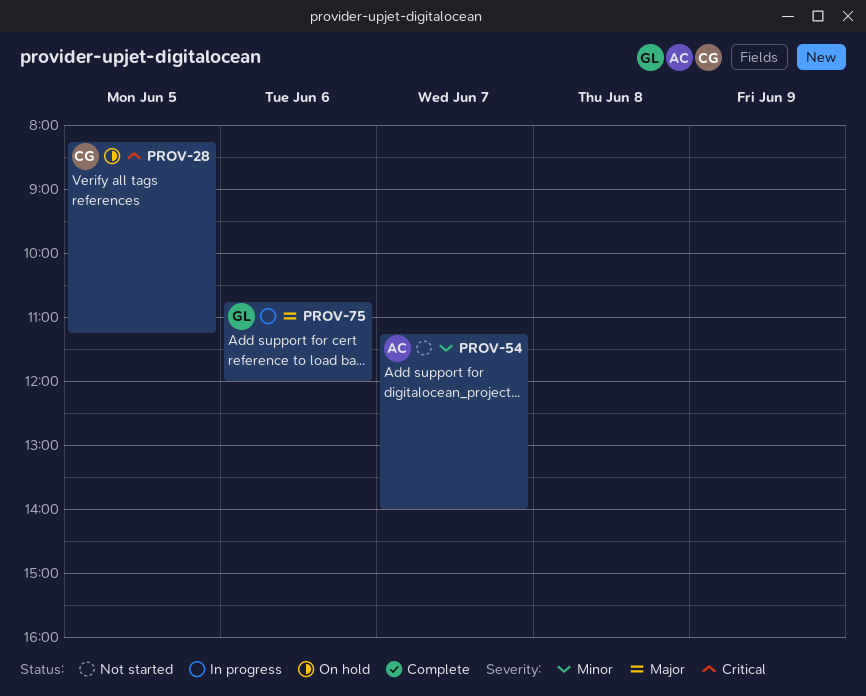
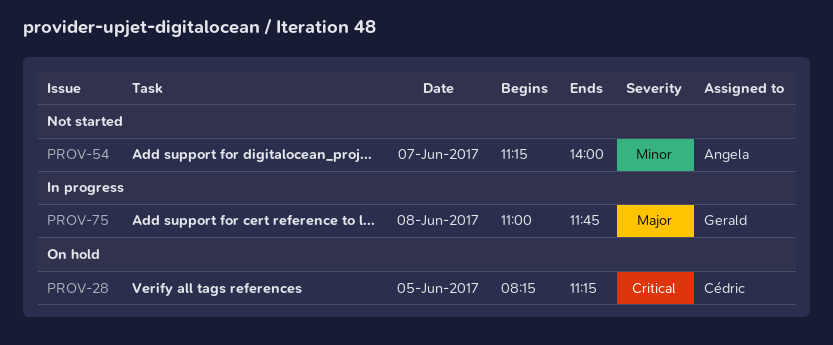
PROV-75, day: Jun 6 -> Jun 8
PROV-75, begins: 10:45 -> 11:00
PROV-75, ends: 12:00 -> 11:45

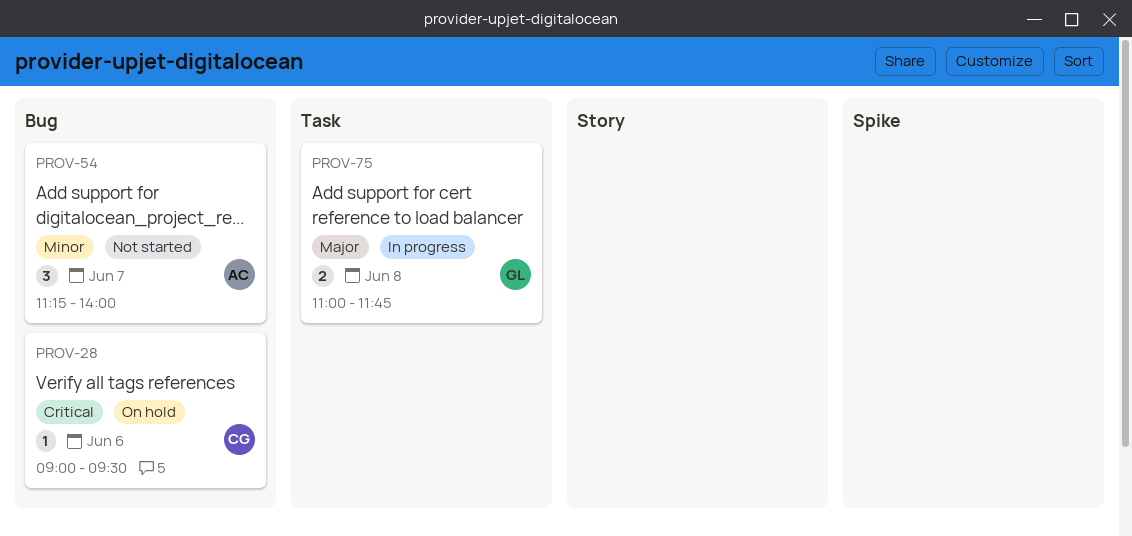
PROV-28, day: Jun 5 -> Jun 6
PROV-28, begins: 08:15 -> 09:00
PROV-28, ends: 11:15 -> 09:30

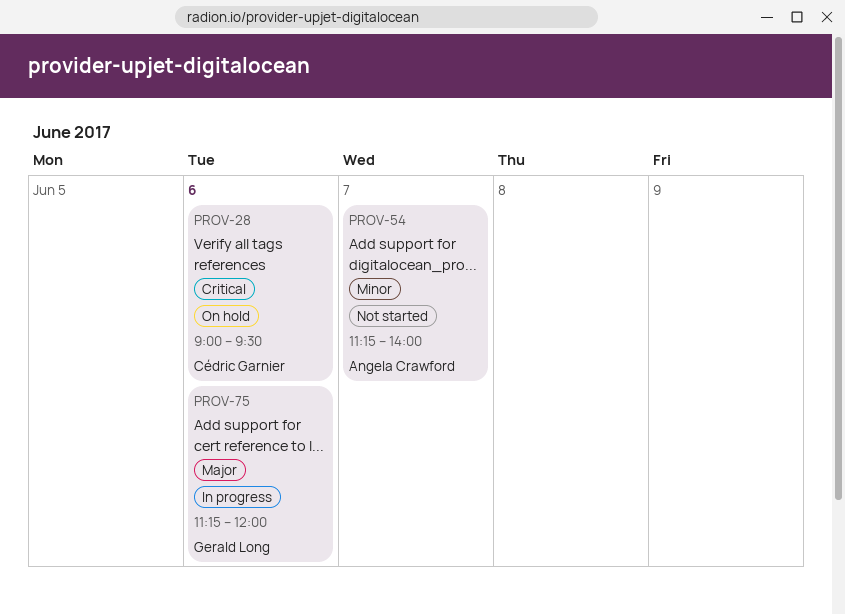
PROV-75, day: Jun 8 -> Jun 6
PROV-75, begins: 11:00 -> 11:15
PROV-75, ends: 11:45 -> 12:00

